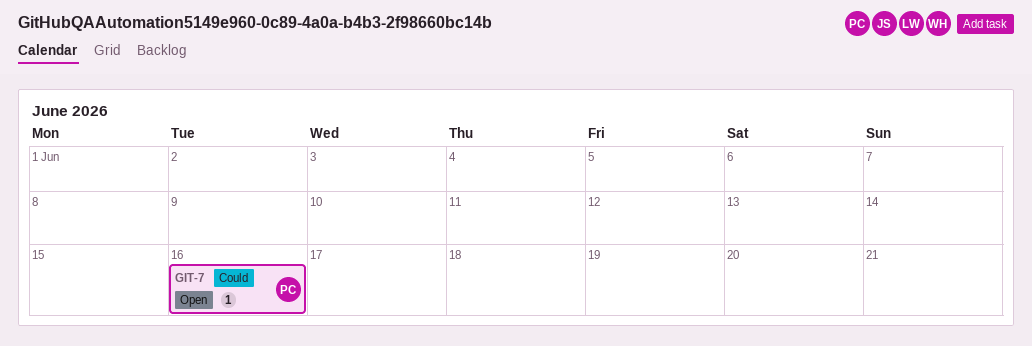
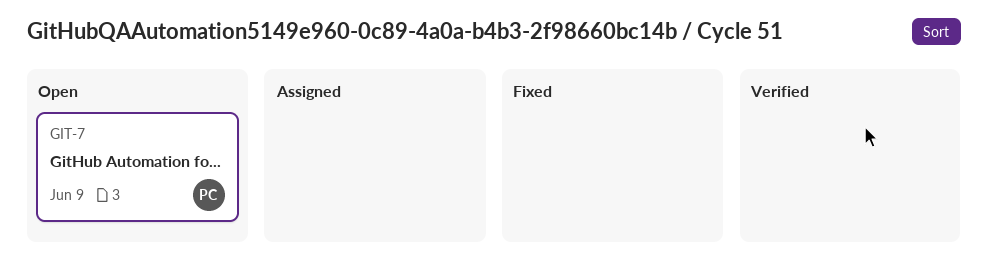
GIT-7, due: Jun 16 -> Jun 9

